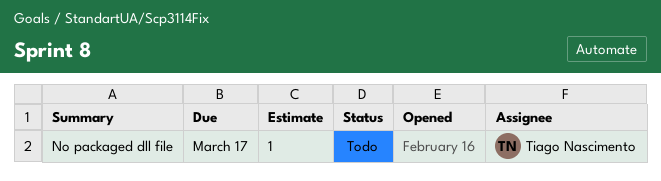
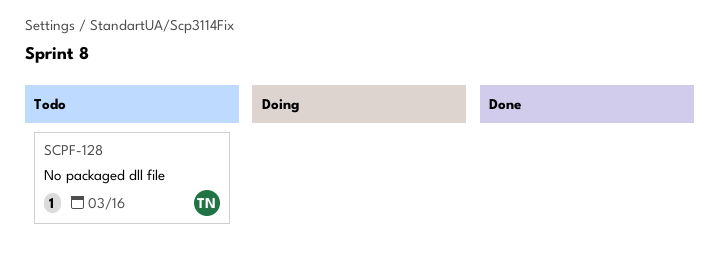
No packaged dll file, due: Mar 17 -> Mar 16

